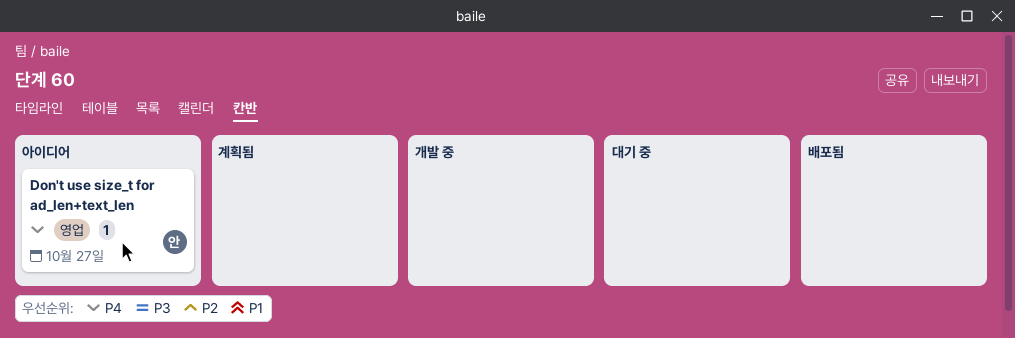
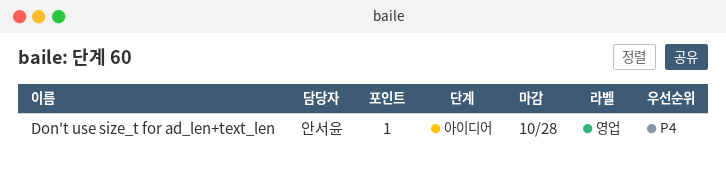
Don't use size_t for ad_len+text_len, due: Oct 27 -> Oct 28

